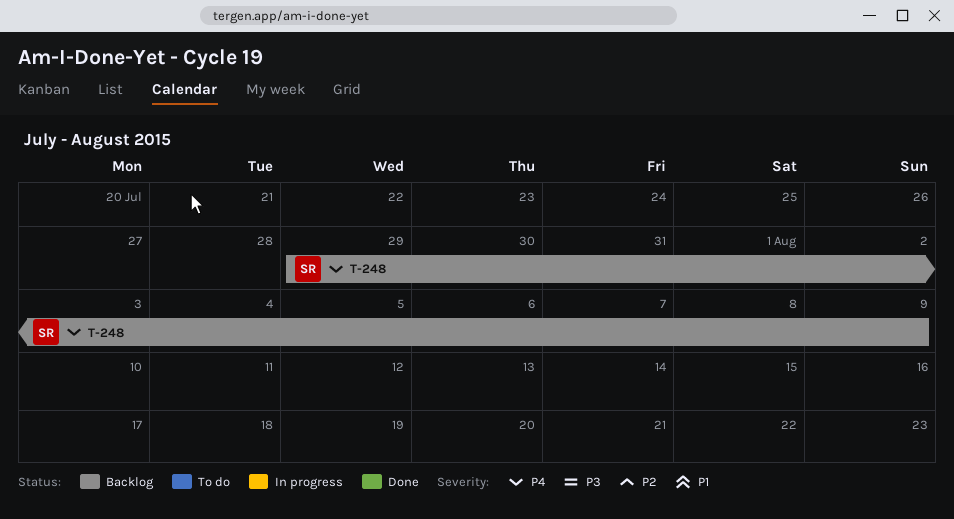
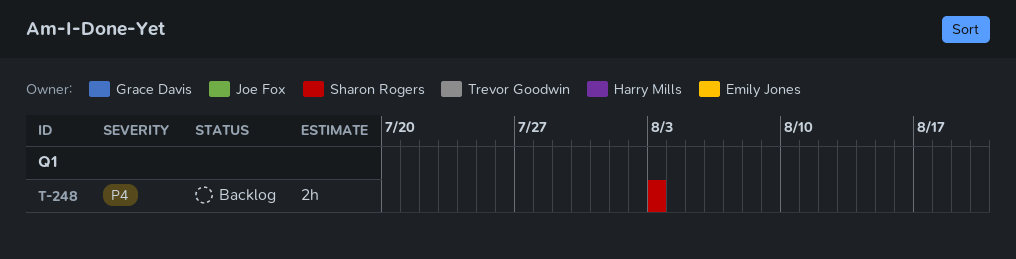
T-248, start: Jul 29 -> Aug 3
T-248, due: Aug 9 -> Aug 3

